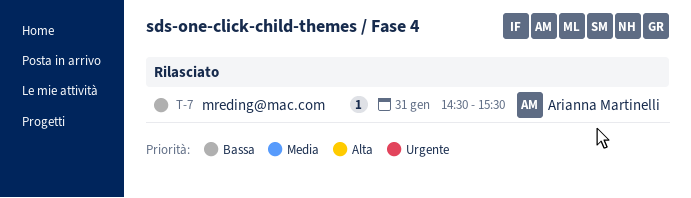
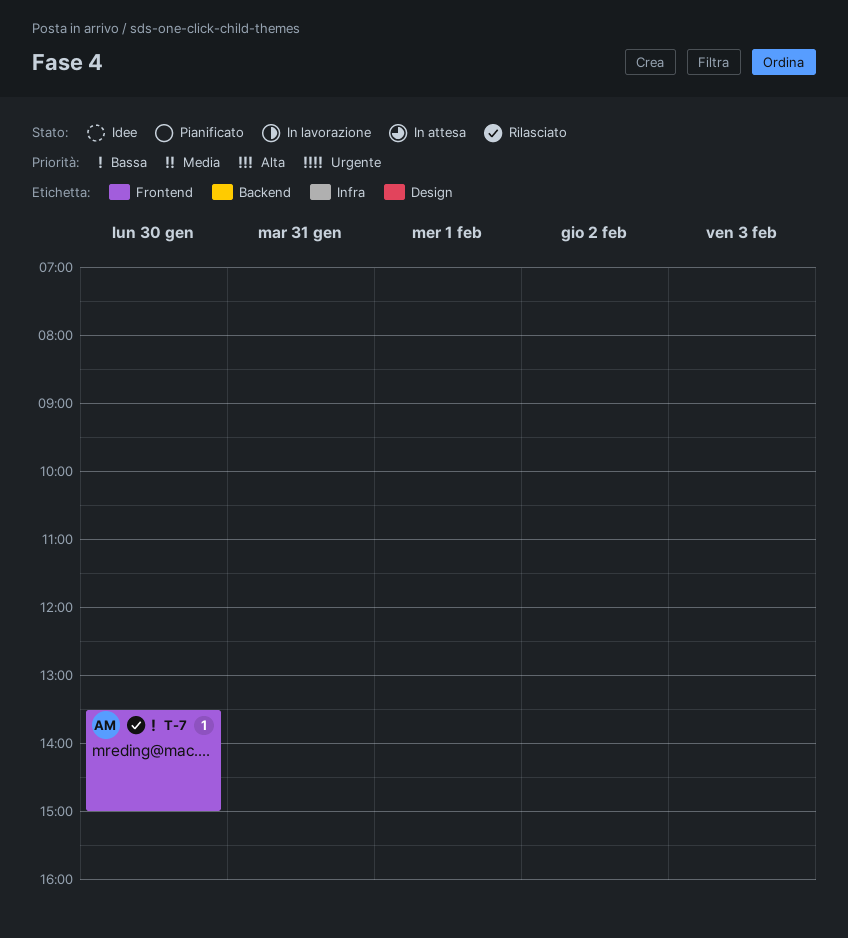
T-7, day: Jan 31 -> Jan 30
T-7, begins: 14:30 -> 13:30
T-7, ends: 15:30 -> 15:00

